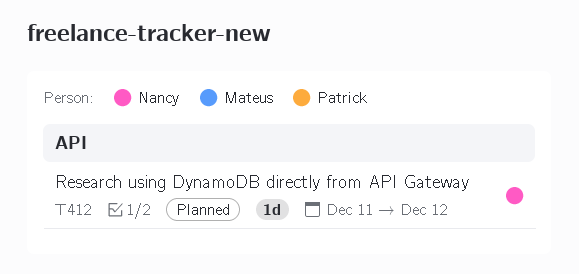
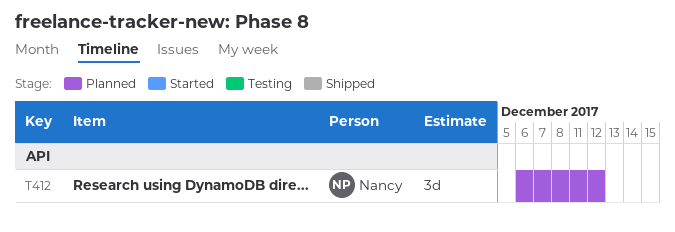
T412, estimate: 1d -> 3d
T412, start: Dec 11 -> Dec 6

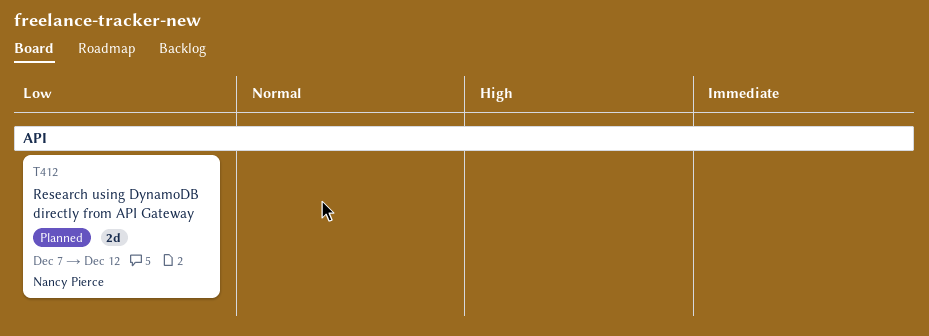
T412, estimate: 3d -> 2d
T412, start: Dec 6 -> Dec 7

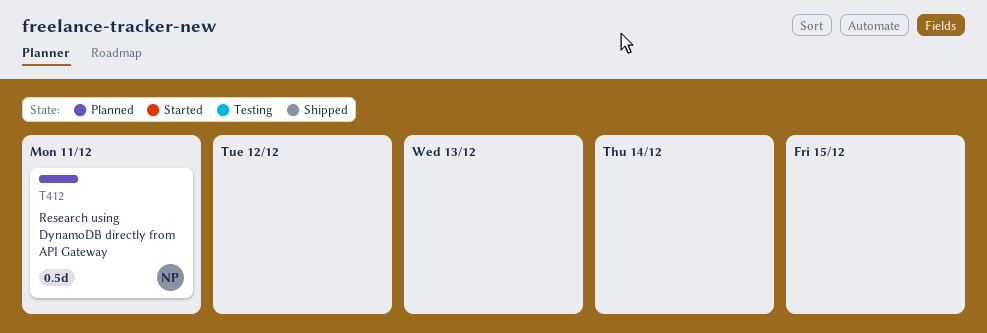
T412, estimate: 2d -> 0.5d
T412, due: Dec 12 -> Dec 11

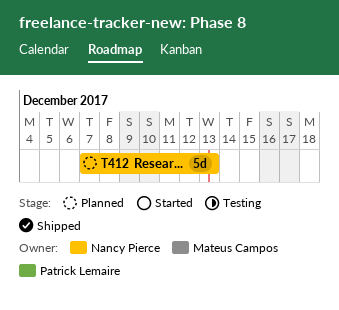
T412, estimate: 0.5d -> 5d
T412, due: Dec 11 -> Dec 13

